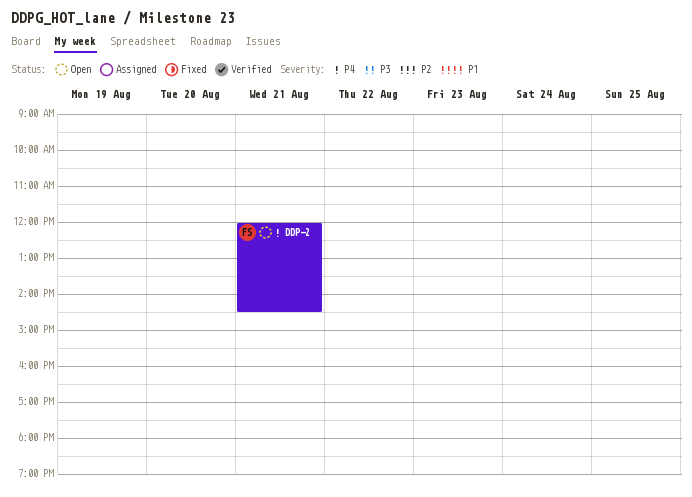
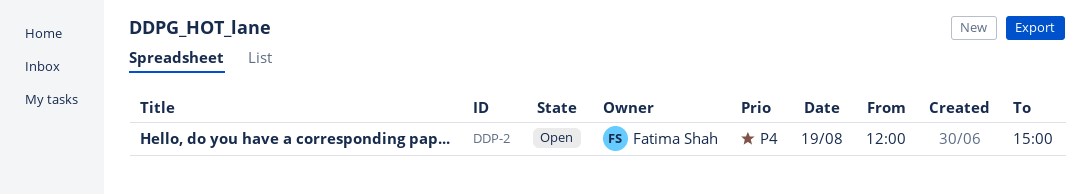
DDP-2, day: Aug 21 -> Aug 19
DDP-2, ends: 14:30 -> 15:00

